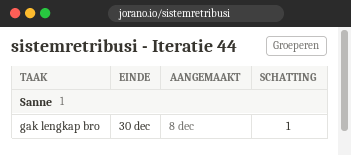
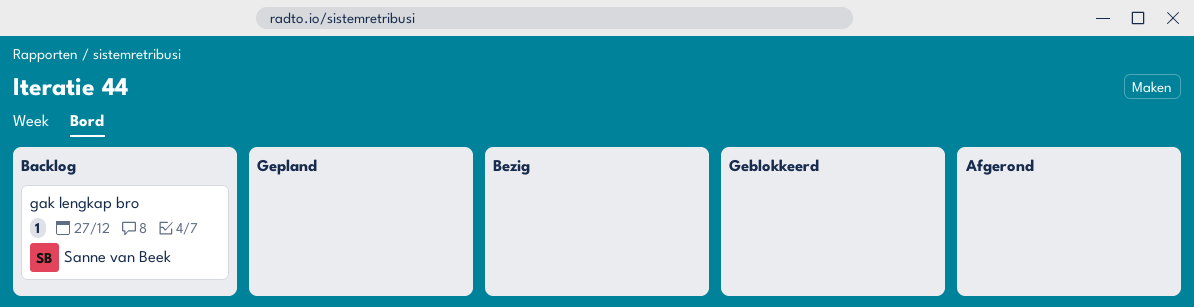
gak lengkap bro, due: Dec 30 -> Dec 27

